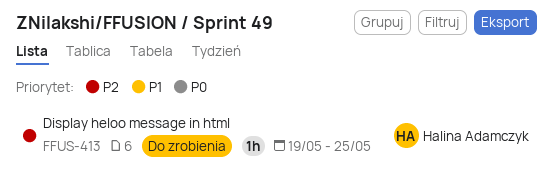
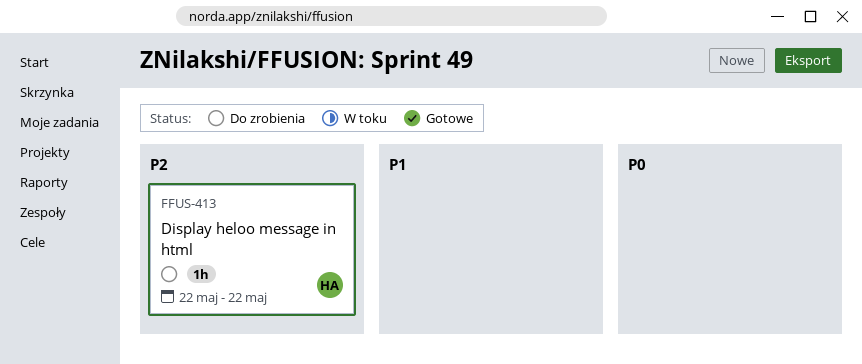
FFUS-413, start: May 19 -> May 22
FFUS-413, due: May 25 -> May 22

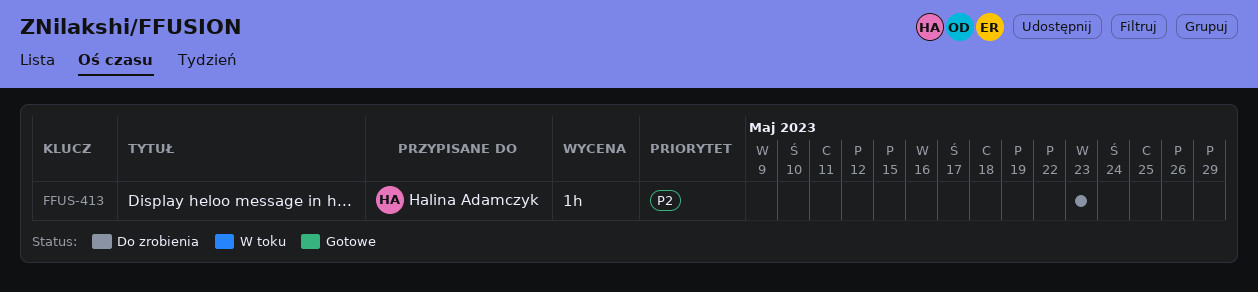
FFUS-413, start: May 22 -> May 23
FFUS-413, due: May 22 -> May 23

